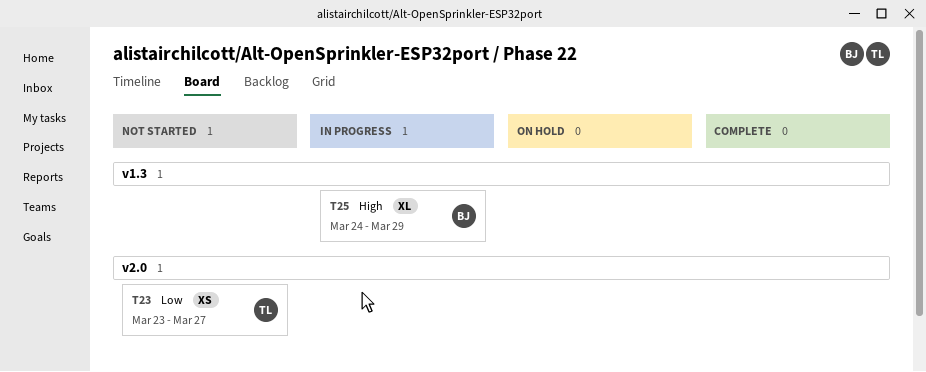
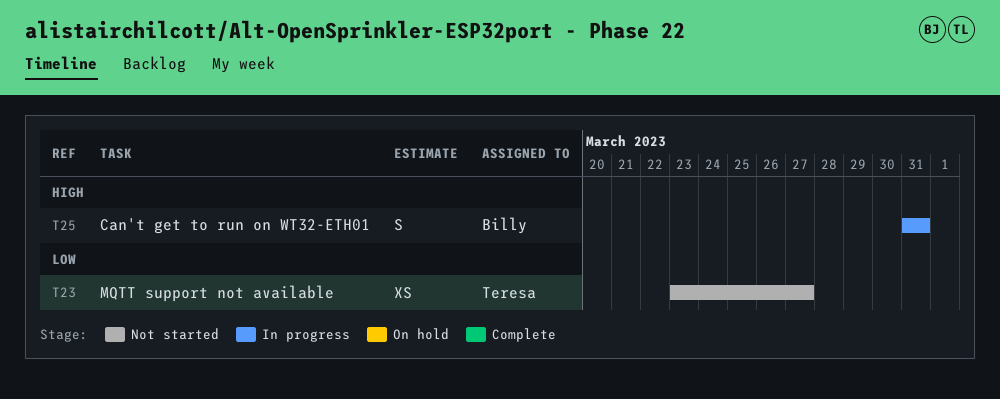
T25, estimate: XL -> S
T25, start: Mar 24 -> Mar 31
T25, due: Mar 29 -> Mar 31

